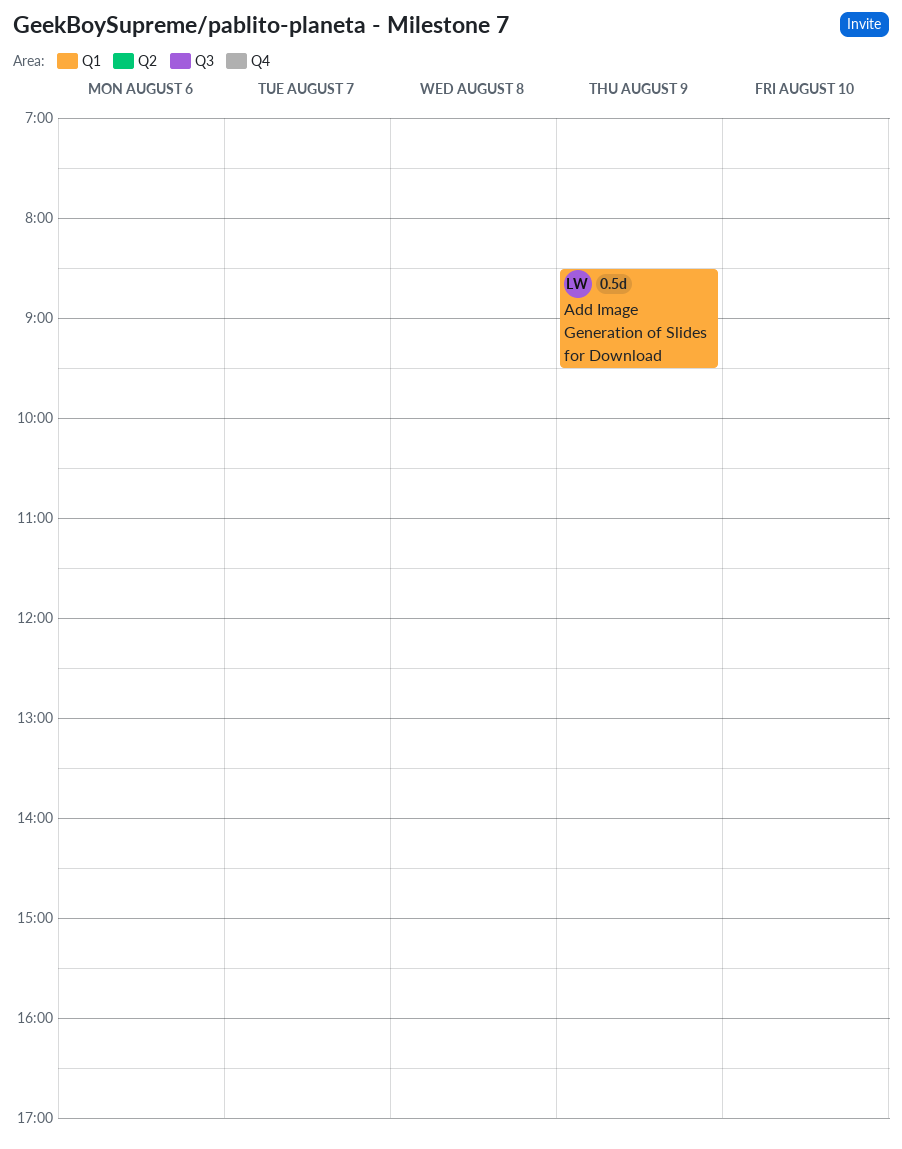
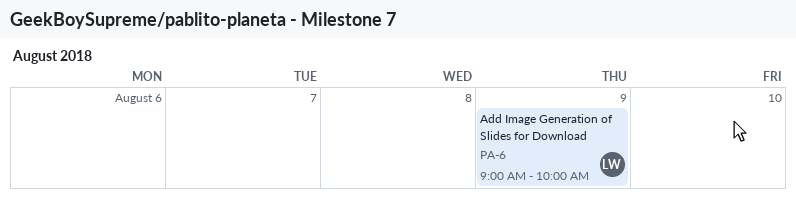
Add Image Generation of Slides for Download, begins: 08:30 -> 09:00
Add Image Generation of Slides for Download, ends: 09:30 -> 10:00

